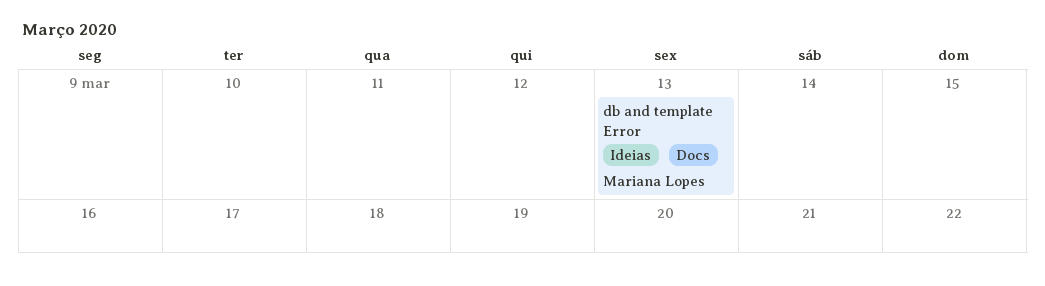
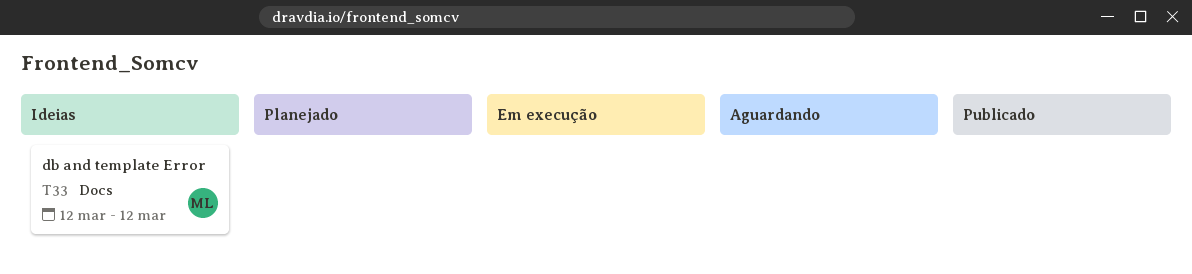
db and template Error, due: Mar 13 -> Mar 12

